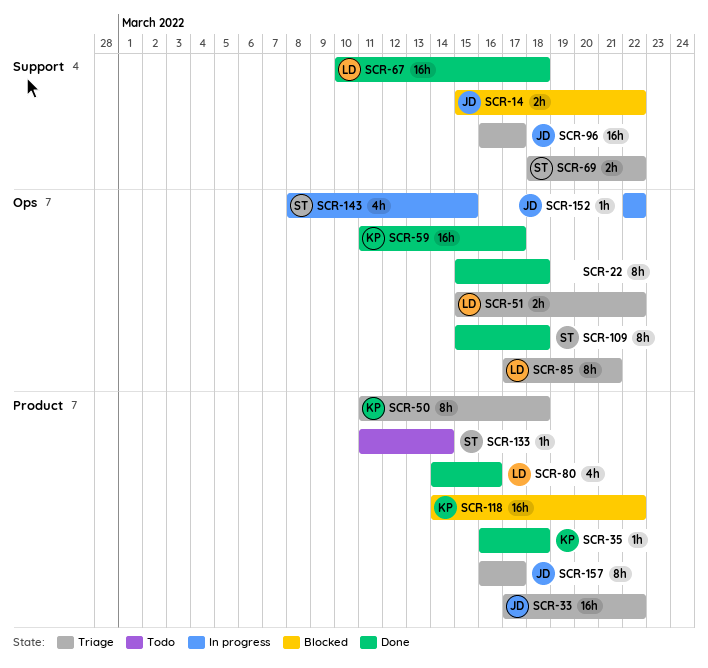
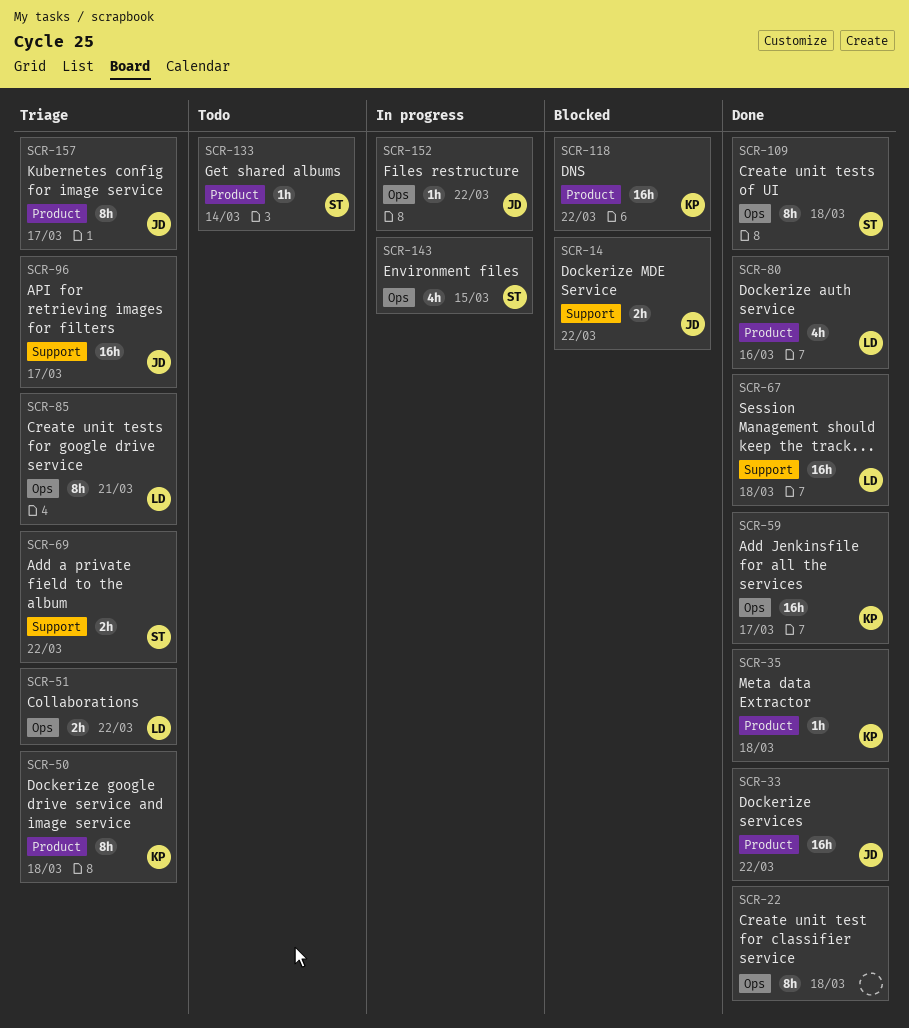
SCR-33, status: Triage -> Done

